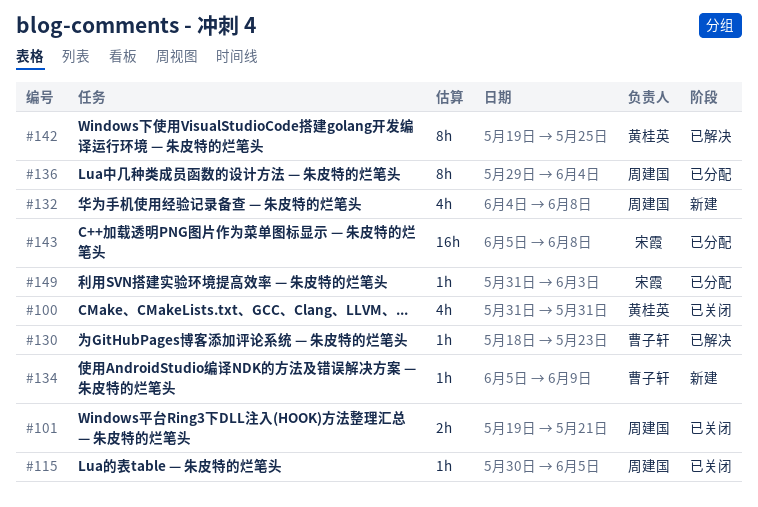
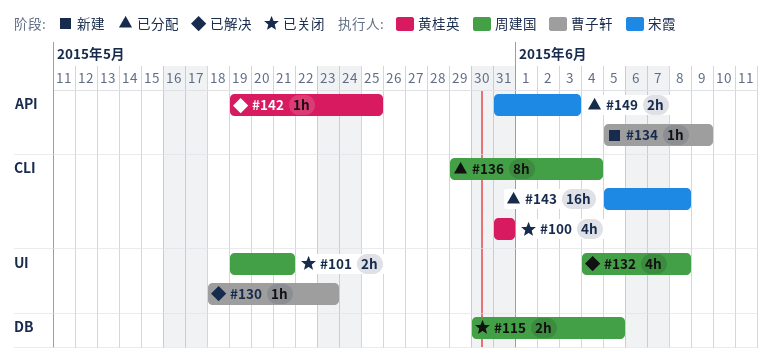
#115, estimate: 1h -> 2h
#132, status: 新建 -> 已解决
#142, estimate: 8h -> 1h
#149, estimate: 1h -> 2h

